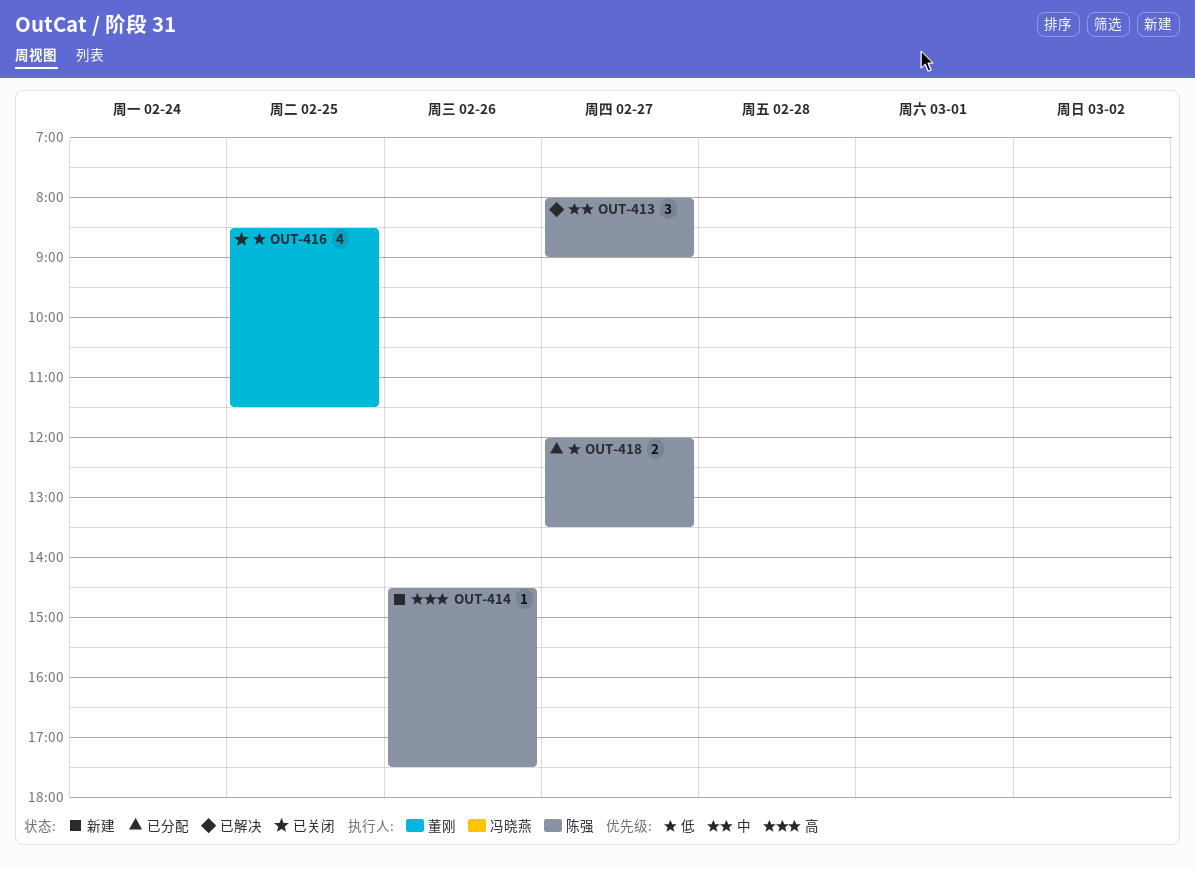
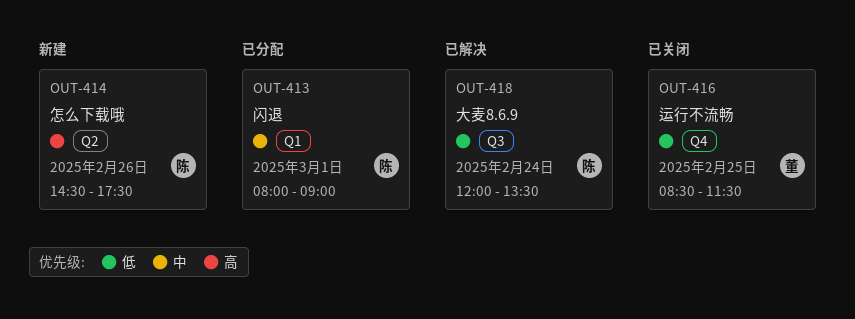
OUT-413, status: 已解决 -> 已分配
OUT-413, day: Feb 27 -> Mar 1
OUT-418, status: 已分配 -> 已解决
OUT-418, day: Feb 27 -> Feb 24

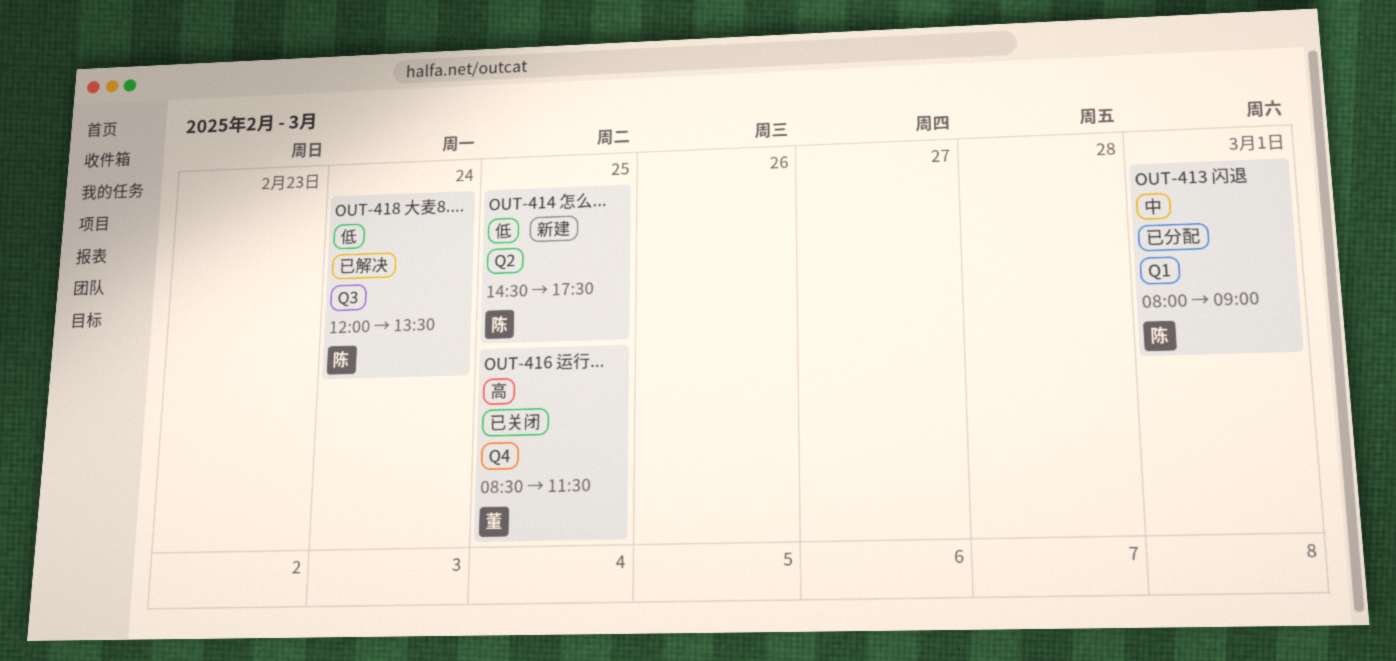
OUT-414, priority: 高 -> 低
OUT-414, day: Feb 26 -> Feb 25
OUT-416, priority: 低 -> 高

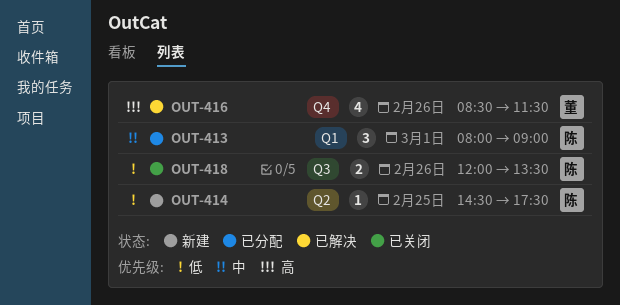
OUT-416, status: 已关闭 -> 已解决
OUT-416, day: Feb 25 -> Feb 26
OUT-418, status: 已解决 -> 已关闭
OUT-418, day: Feb 24 -> Feb 26

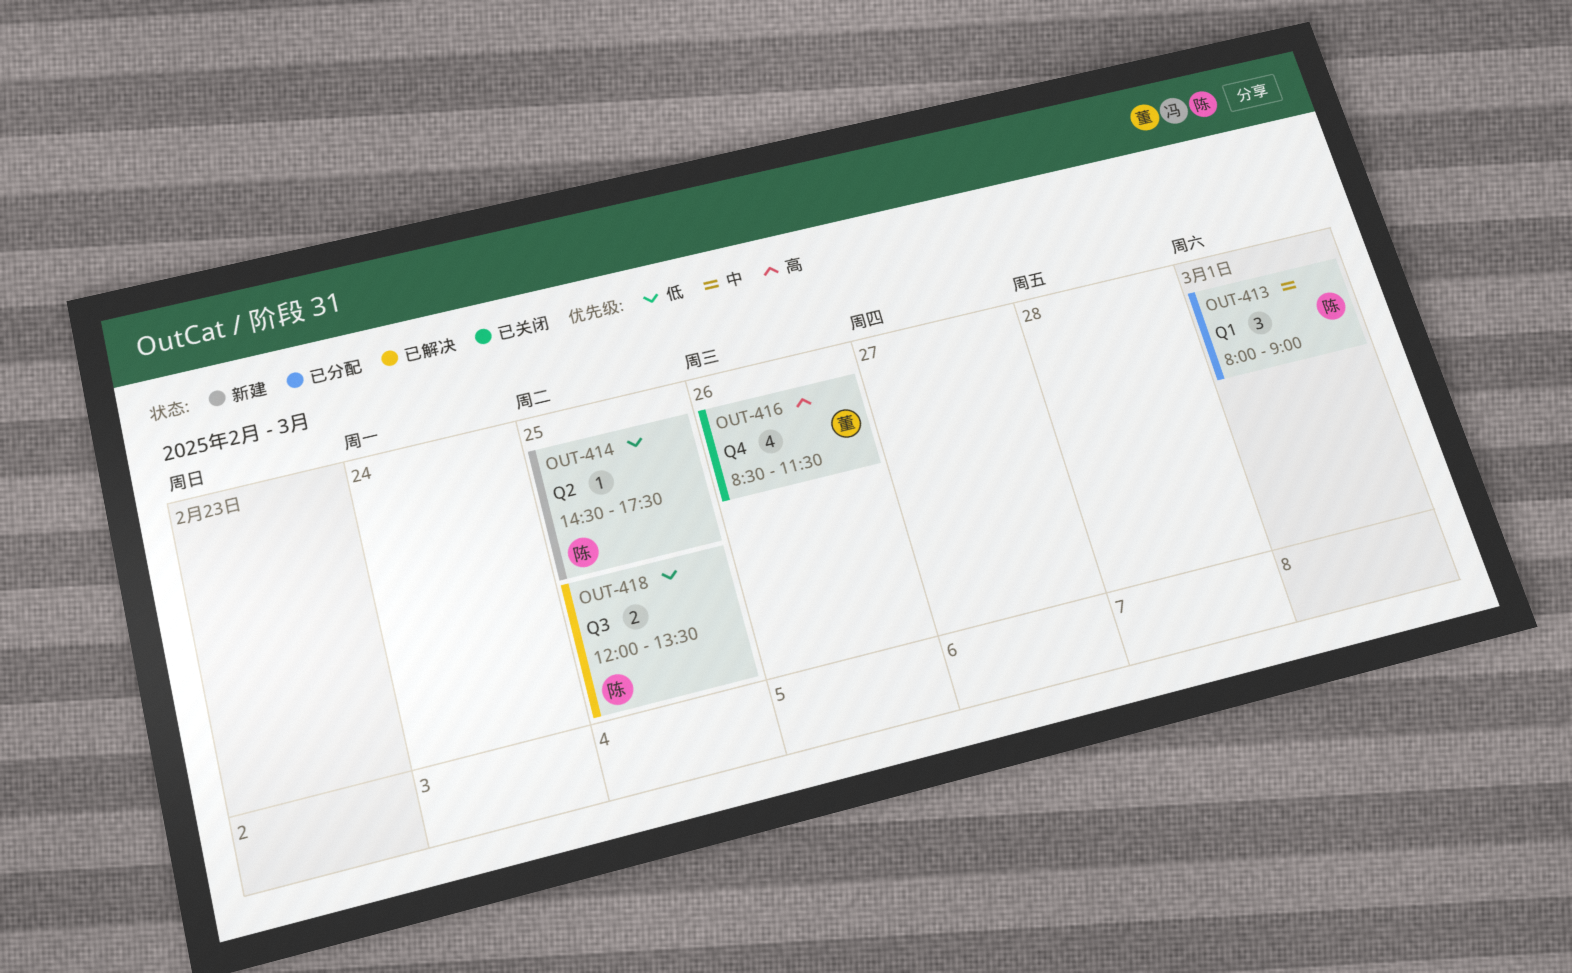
OUT-416, status: 已解决 -> 已关闭
OUT-418, status: 已关闭 -> 已解决
OUT-418, day: Feb 26 -> Feb 25

